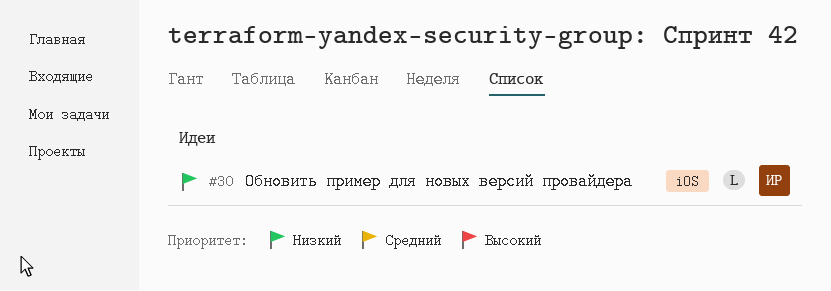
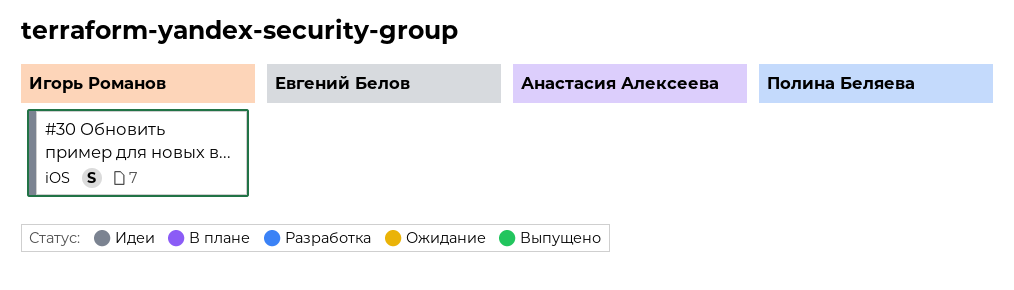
#30, estimate: L -> S

